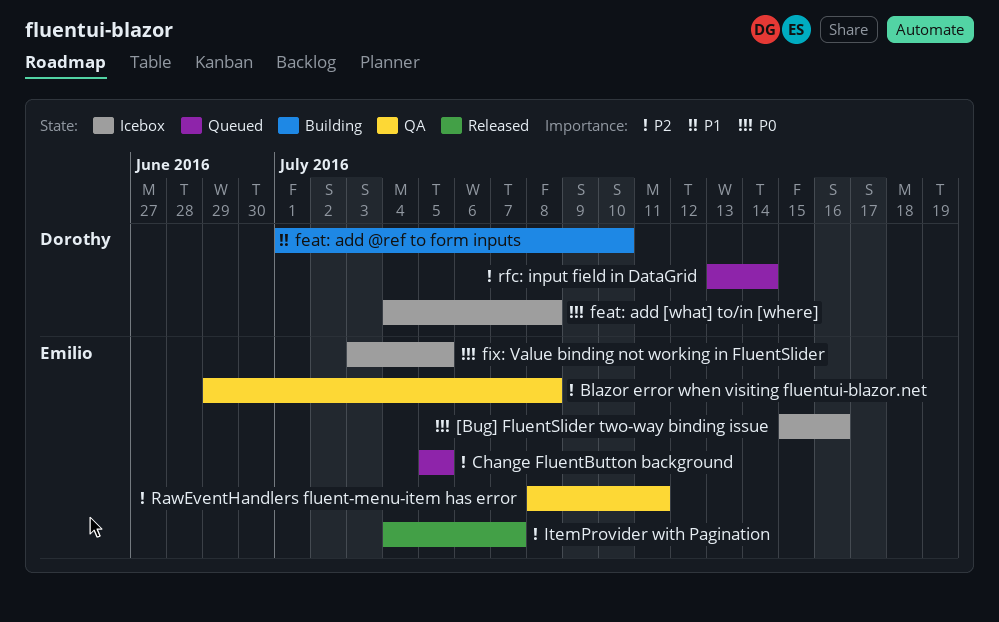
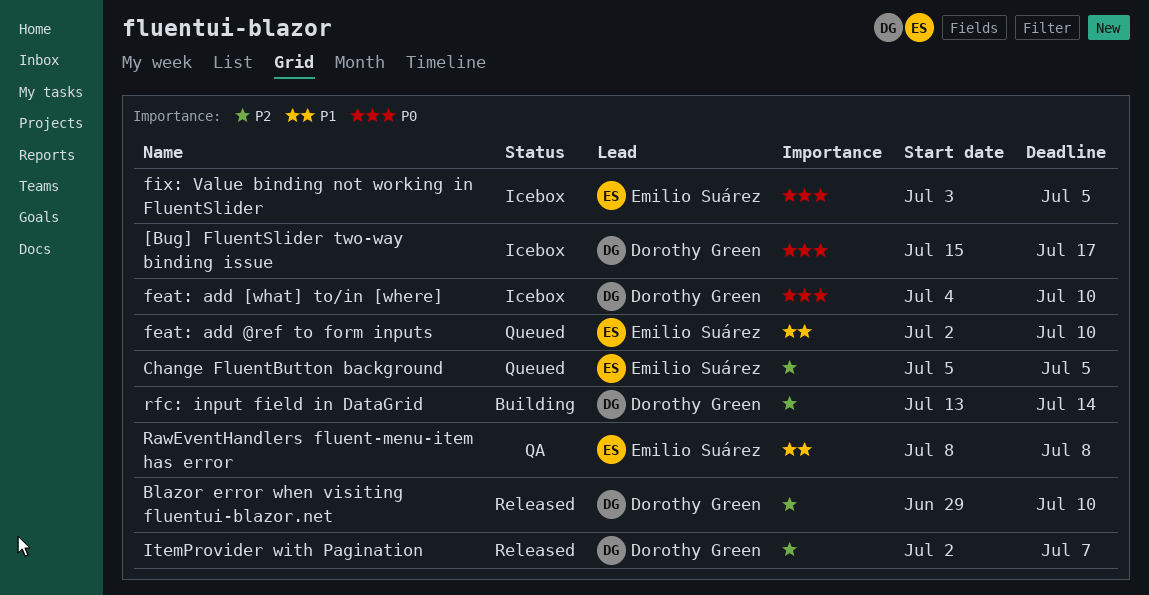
[Bug] FluentSlider two-way binding issue, owner: Emilio Suárez -> Dorothy Green
[Bug] FluentSlider two-way binding issue, due: Jul 16 -> Jul 17
Blazor error when visiting fluentui-blazor.net, status: QA -> Released
Blazor error when visiting fluentui-blazor.net, owner: Emilio Suárez -> Dorothy Green
Blazor error when visiting fluentui-blazor.net, due: Jul 8 -> Jul 10
feat: add @ref to form inputs, status: Building -> Queued
feat: add @ref to form inputs, owner: Dorothy Green -> Emilio Suárez
feat: add @ref to form inputs, start: Jul 1 -> Jul 2
feat: add [what] to/in [where], due: Jul 8 -> Jul 10
ItemProvider with Pagination, owner: Emilio Suárez -> Dorothy Green
ItemProvider with Pagination, start: Jul 4 -> Jul 2
RawEventHandlers fluent-menu-item has error, priority: P2 -> P1
RawEventHandlers fluent-menu-item has error, due: Jul 11 -> Jul 8
rfc: input field in DataGrid, status: Queued -> Building

